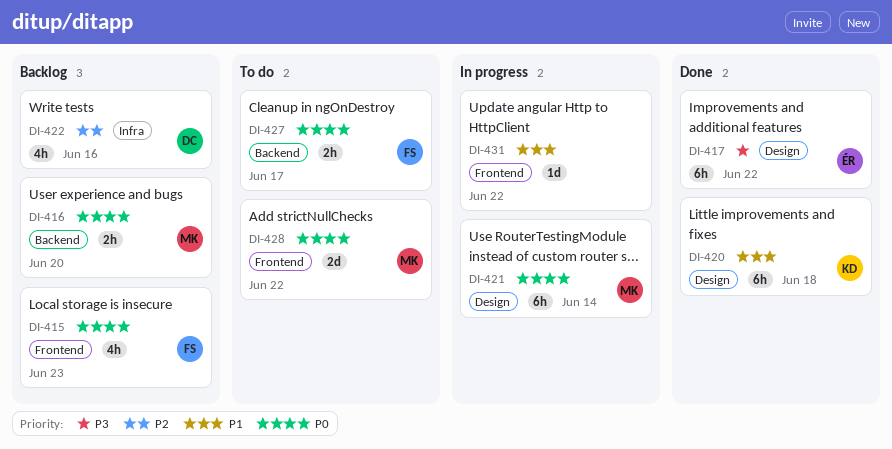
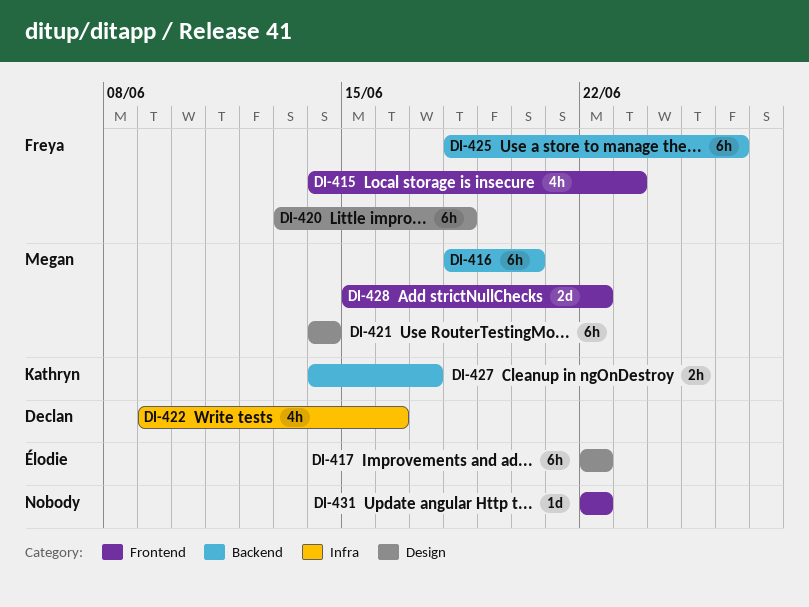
DI-416, estimate: 2h -> 6h
DI-420, owner: Kathryn -> Freya
DI-425: none -> present
DI-427, owner: Freya -> Kathryn

